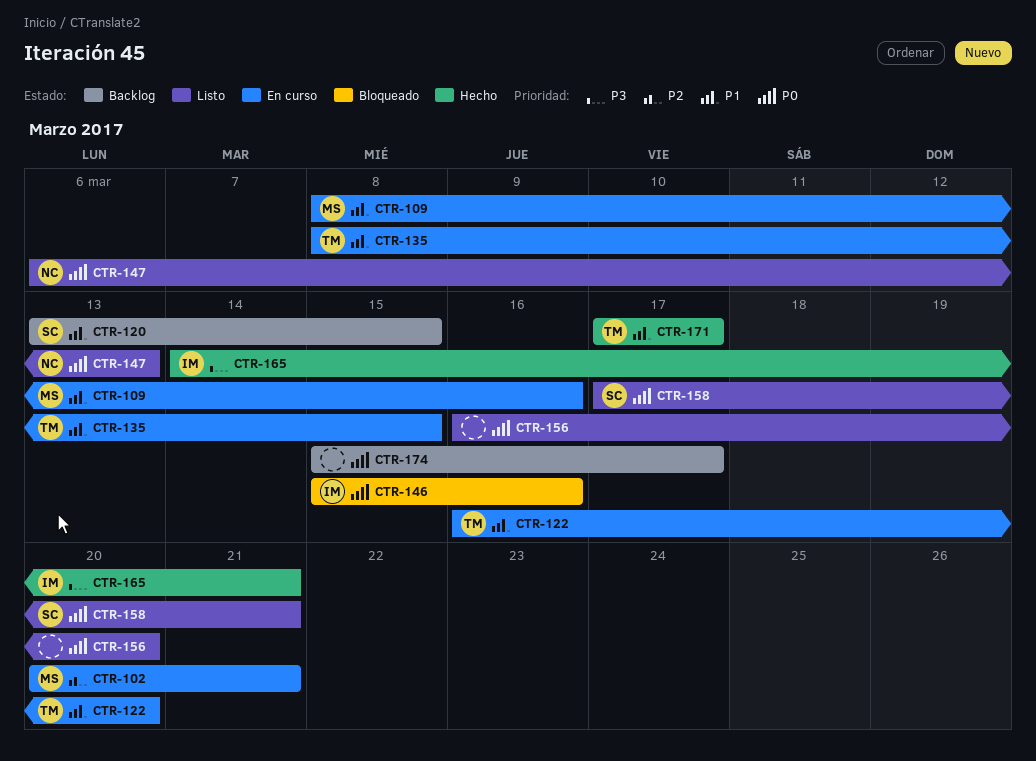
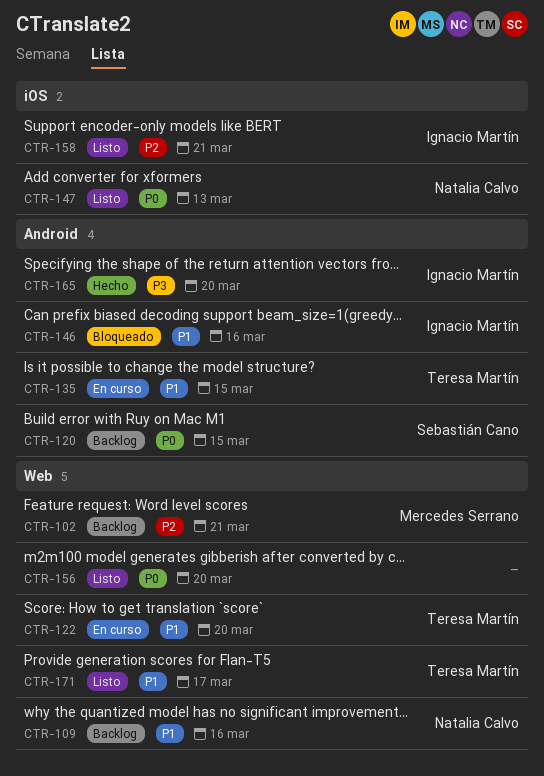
CTR-102, status: En curso -> Backlog
CTR-109, status: En curso -> Backlog
CTR-109, owner: Mercedes Serrano -> Natalia Calvo
CTR-120, priority: P1 -> P0
CTR-146, priority: P0 -> P1
CTR-158, owner: Sebastián Cano -> Ignacio Martín
CTR-158, priority: P0 -> P2
CTR-165, due: Mar 21 -> Mar 20
CTR-171, status: Hecho -> Listo
CTR-174: present -> none

